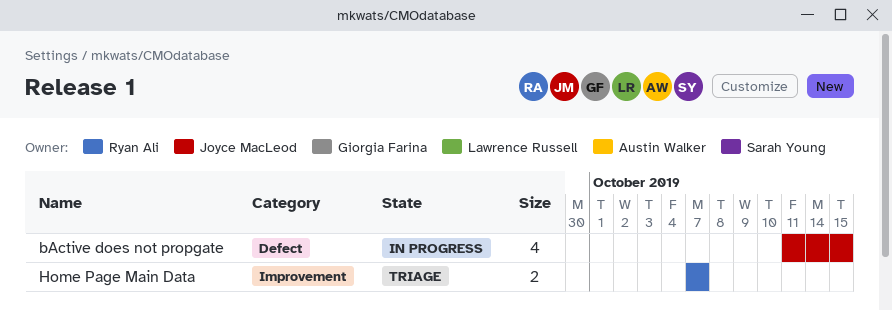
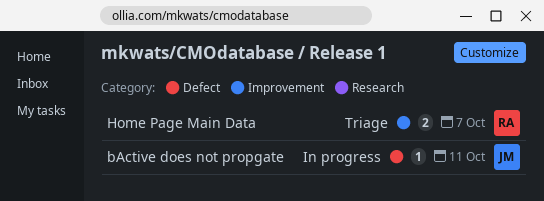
bActive does not propgate, estimate: 4 -> 1
bActive does not propgate, due: Oct 15 -> Oct 11

